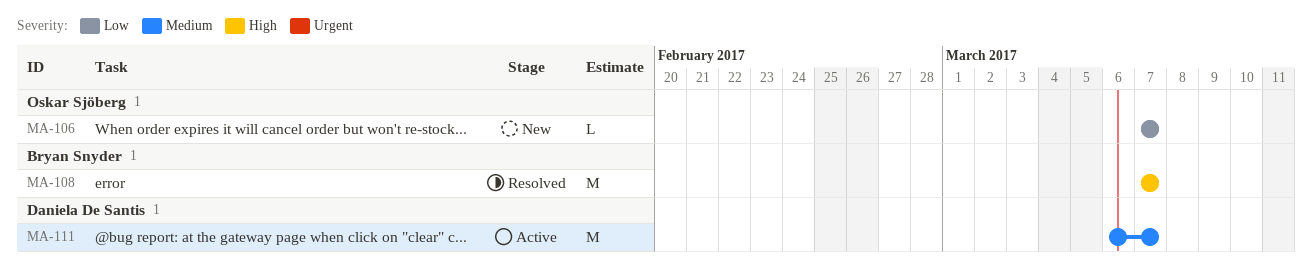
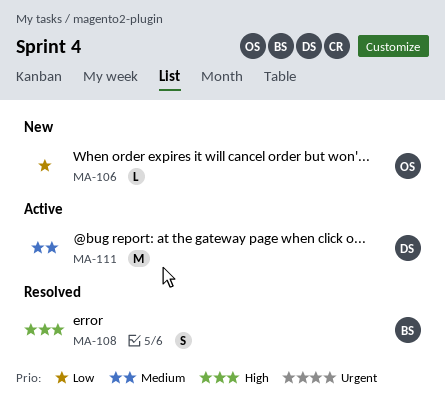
MA-108, estimate: M -> S

